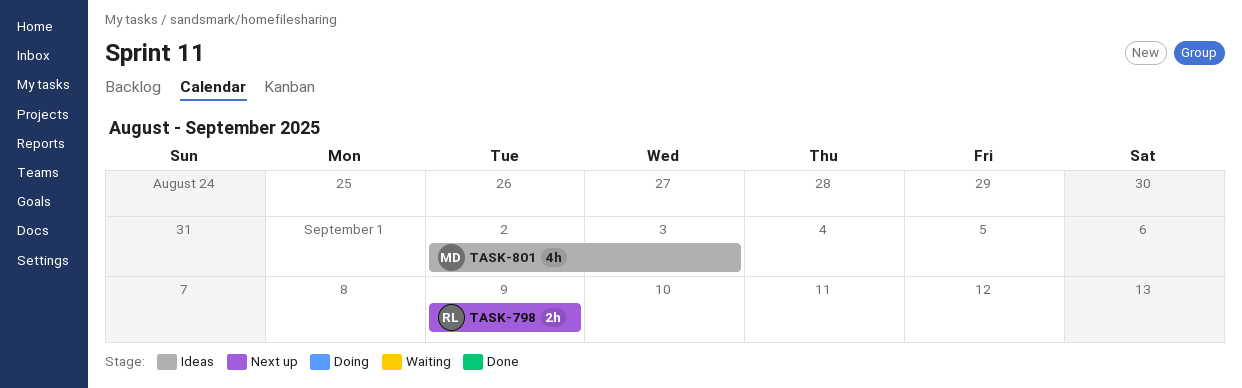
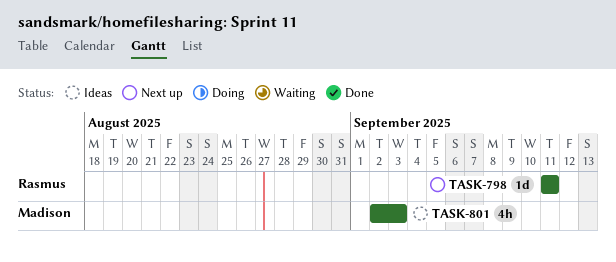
TASK-798, estimate: 2h -> 1d
TASK-798, start: Sep 9 -> Sep 11
TASK-798, due: Sep 9 -> Sep 11

